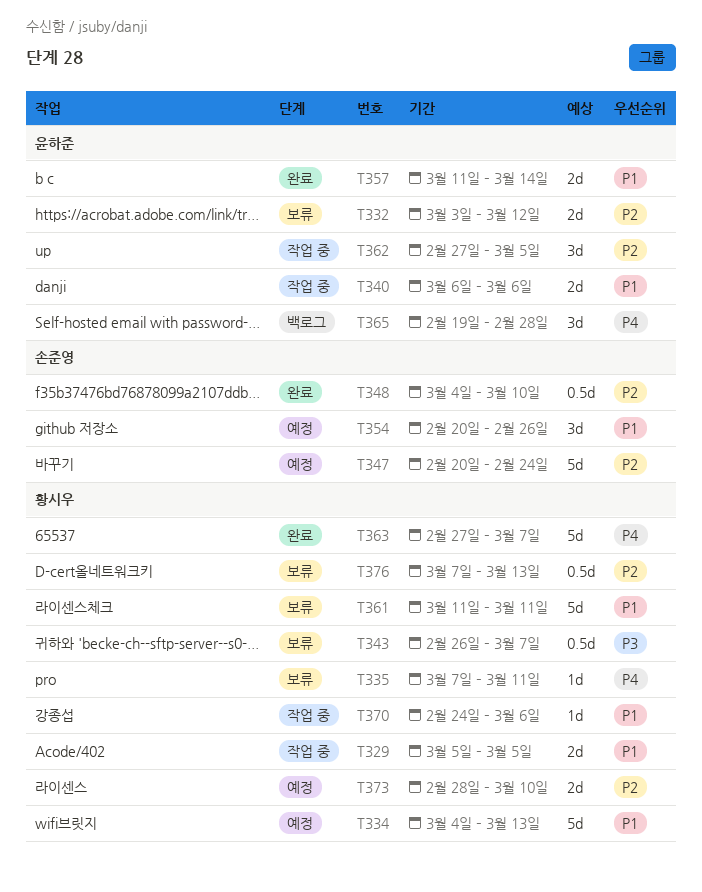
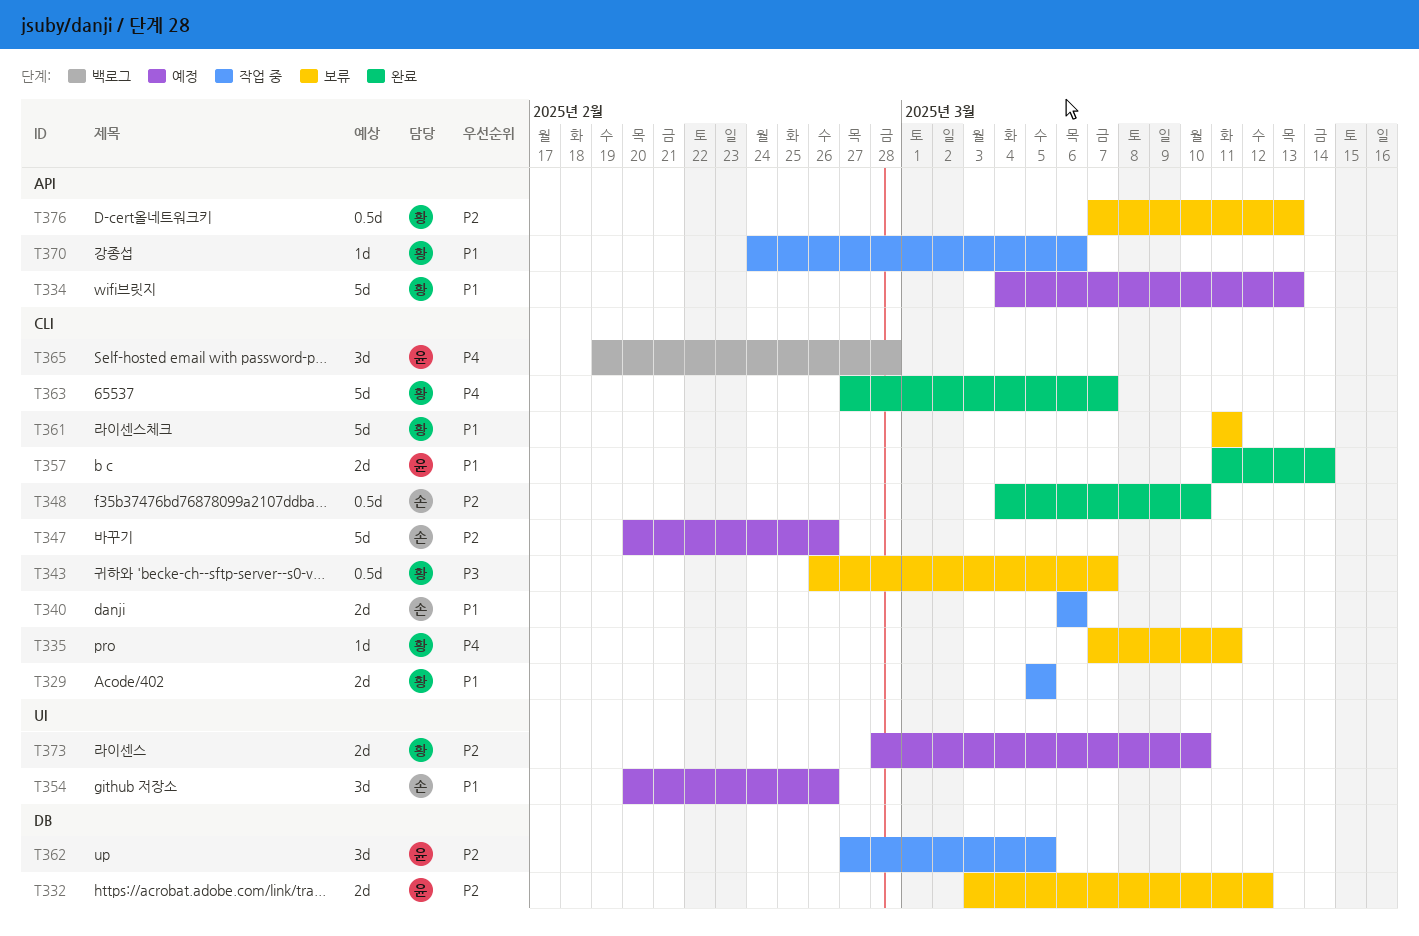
T340, owner: 윤하준 -> 손준영
T347, due: Feb 24 -> Feb 26

